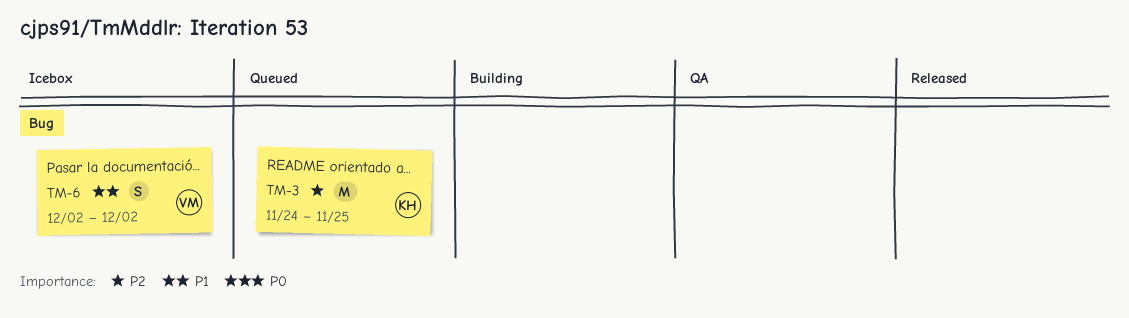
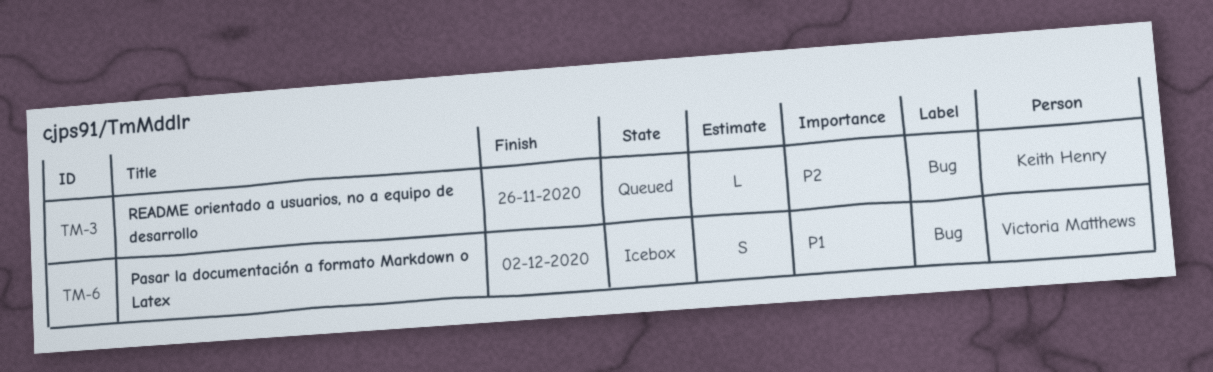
TM-3, estimate: M -> L
TM-3, due: Nov 25 -> Nov 26

